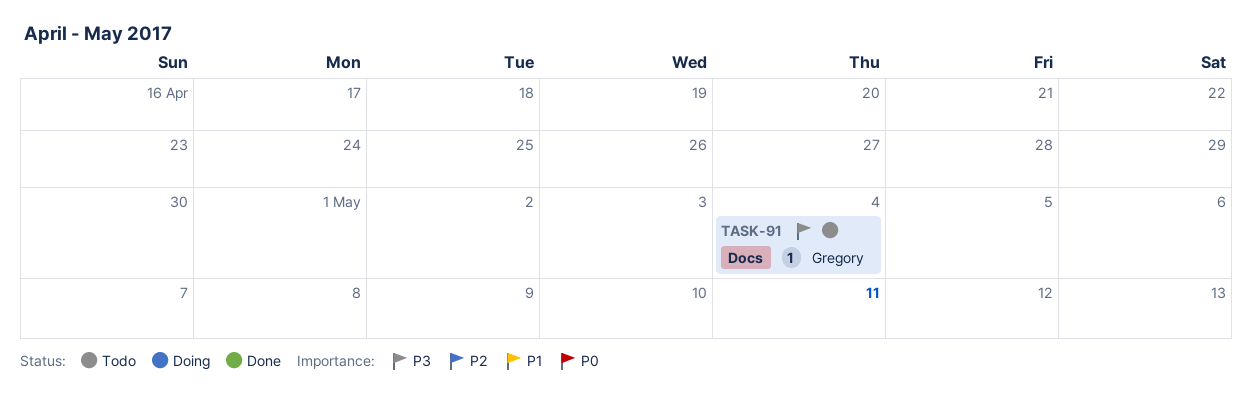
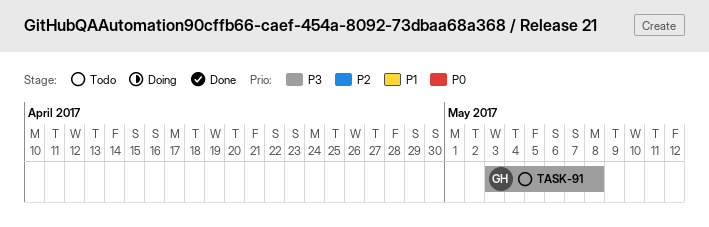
TASK-91, due: May 4 -> May 8

